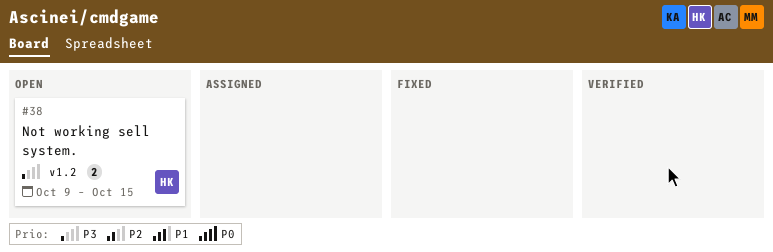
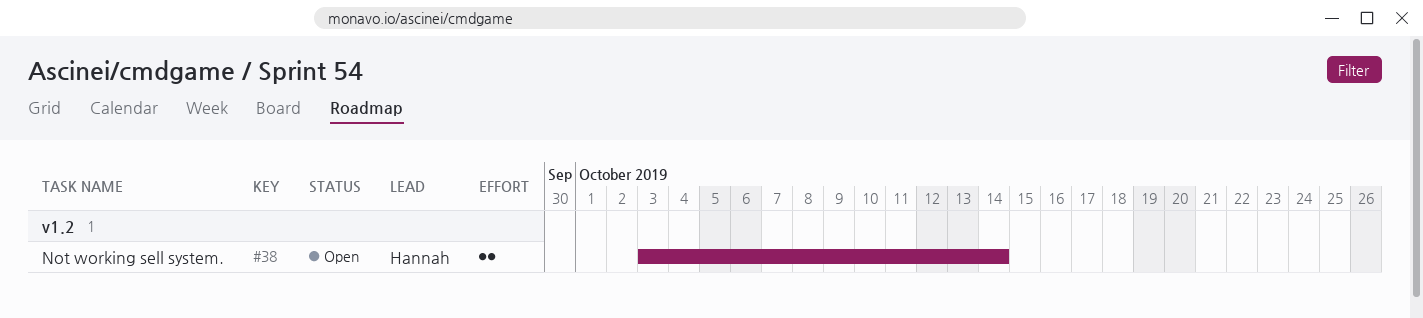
#38, start: Oct 9 -> Oct 3
#38, due: Oct 15 -> Oct 14

